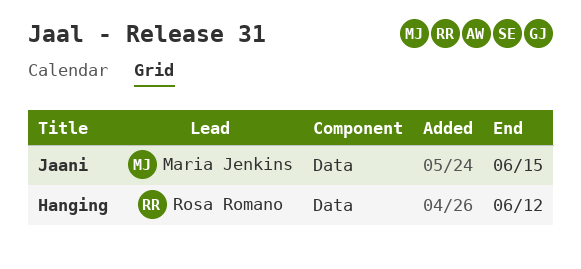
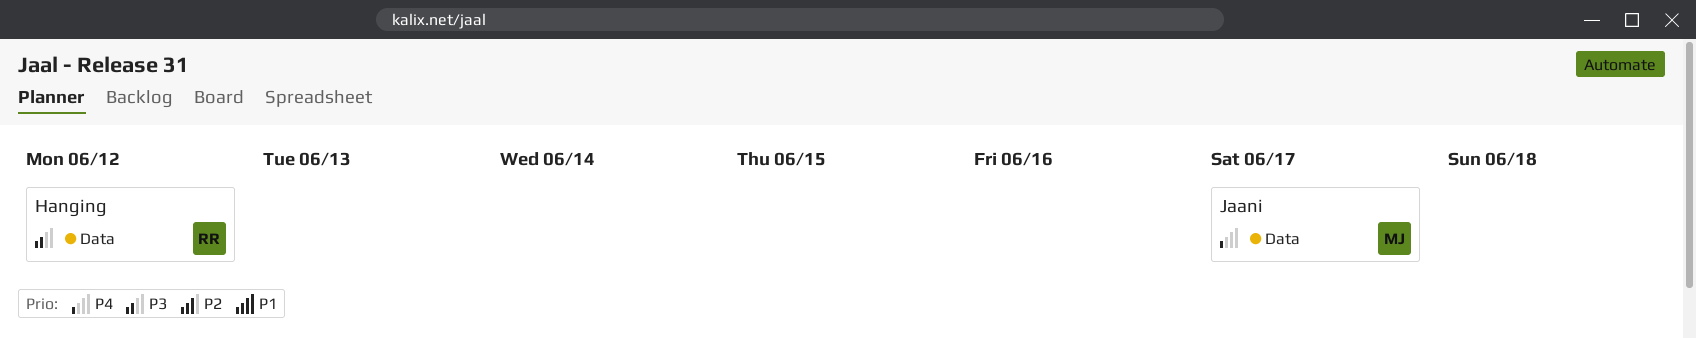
Jaani, due: Jun 15 -> Jun 17

